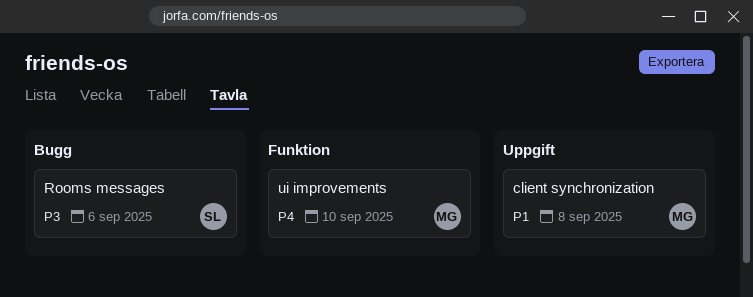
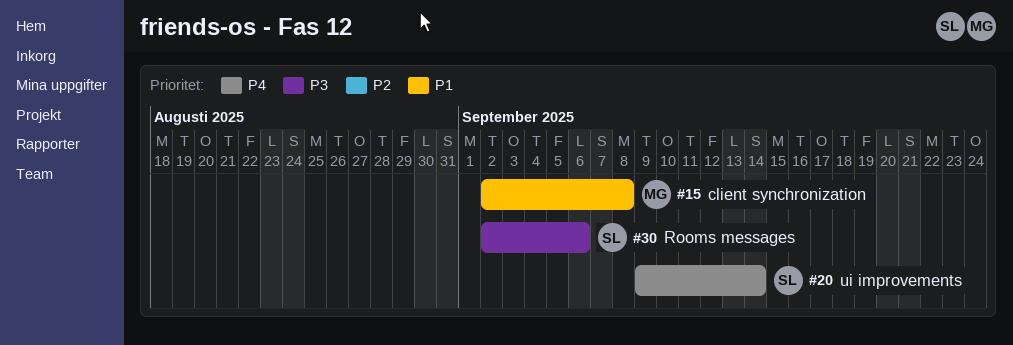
ui improvements, owner: MG -> SL
ui improvements, due: Sep 10 -> Sep 14

